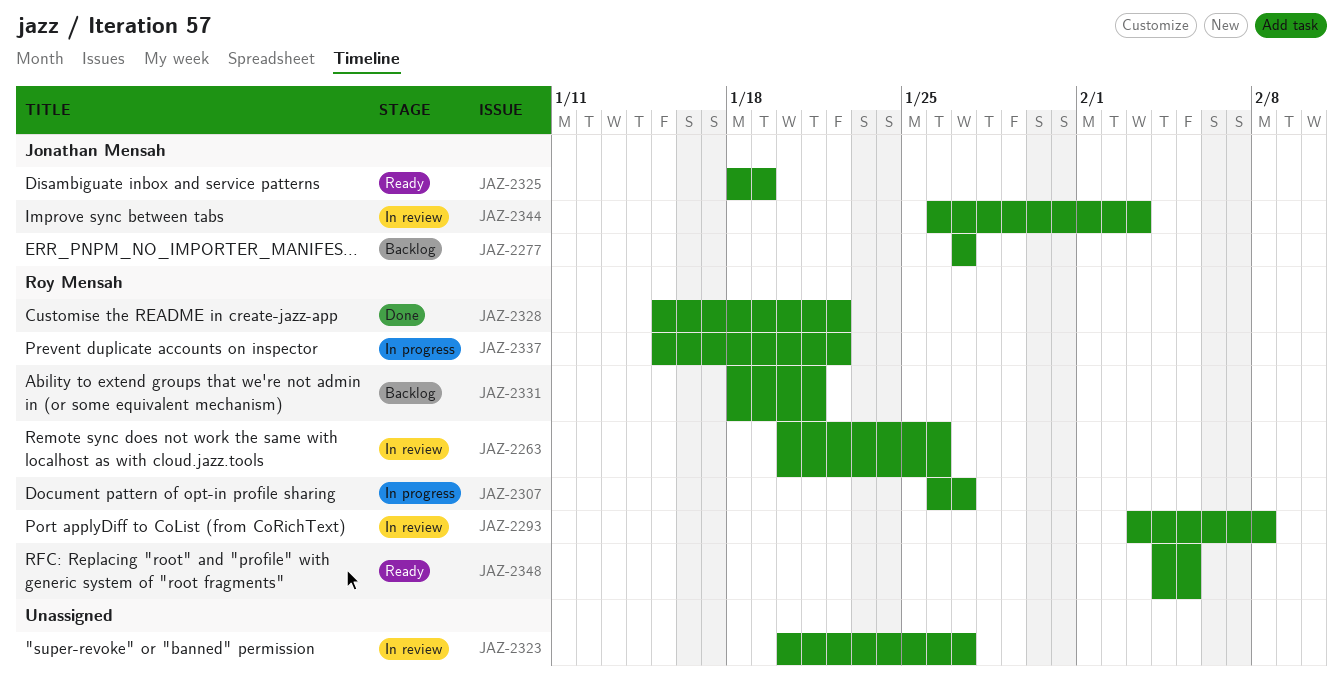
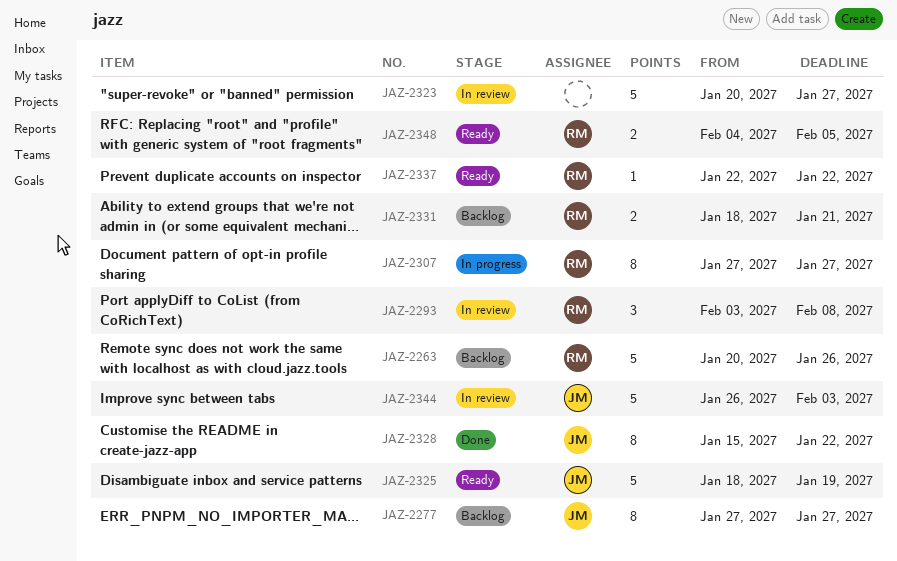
JAZ-2263, status: In review -> Backlog
JAZ-2307, start: Jan 26 -> Jan 27
JAZ-2328, owner: Roy Mensah -> Jonathan Mensah
JAZ-2337, status: In progress -> Ready
JAZ-2337, start: Jan 15 -> Jan 22

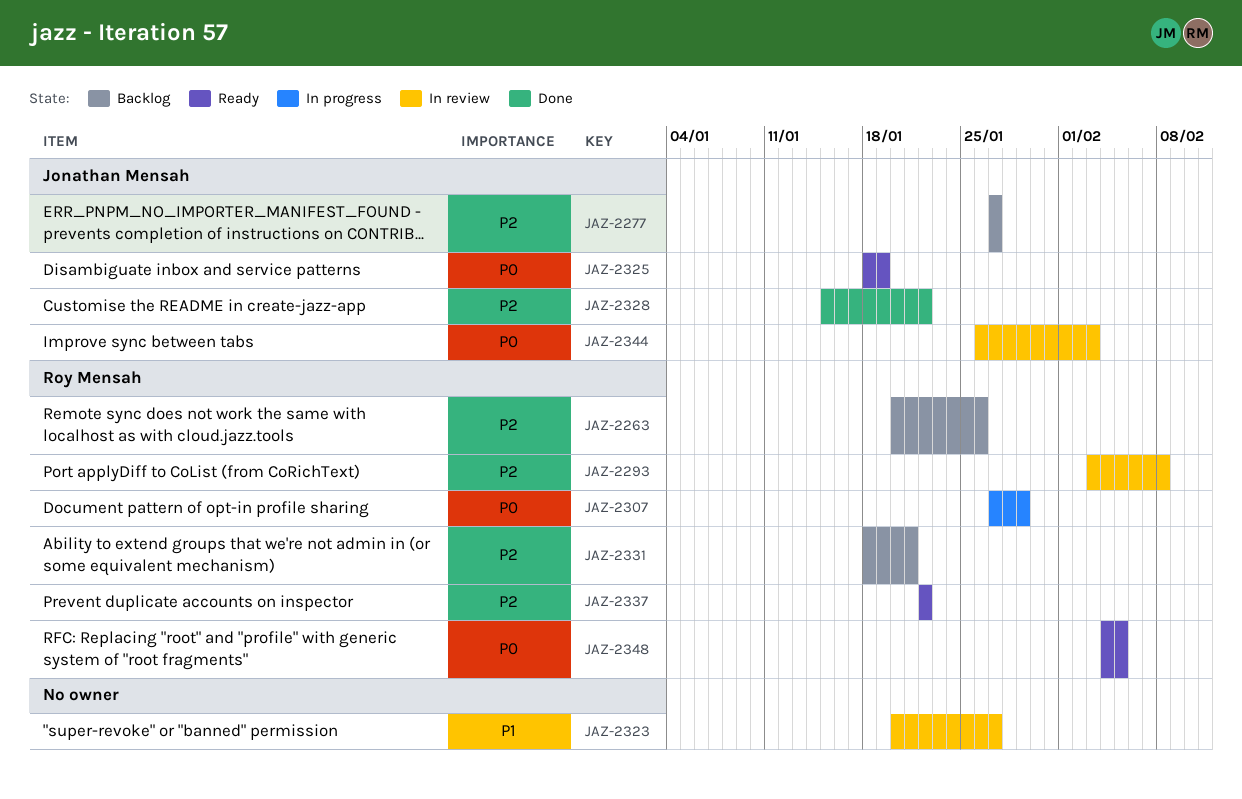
JAZ-2307, due: Jan 27 -> Jan 29

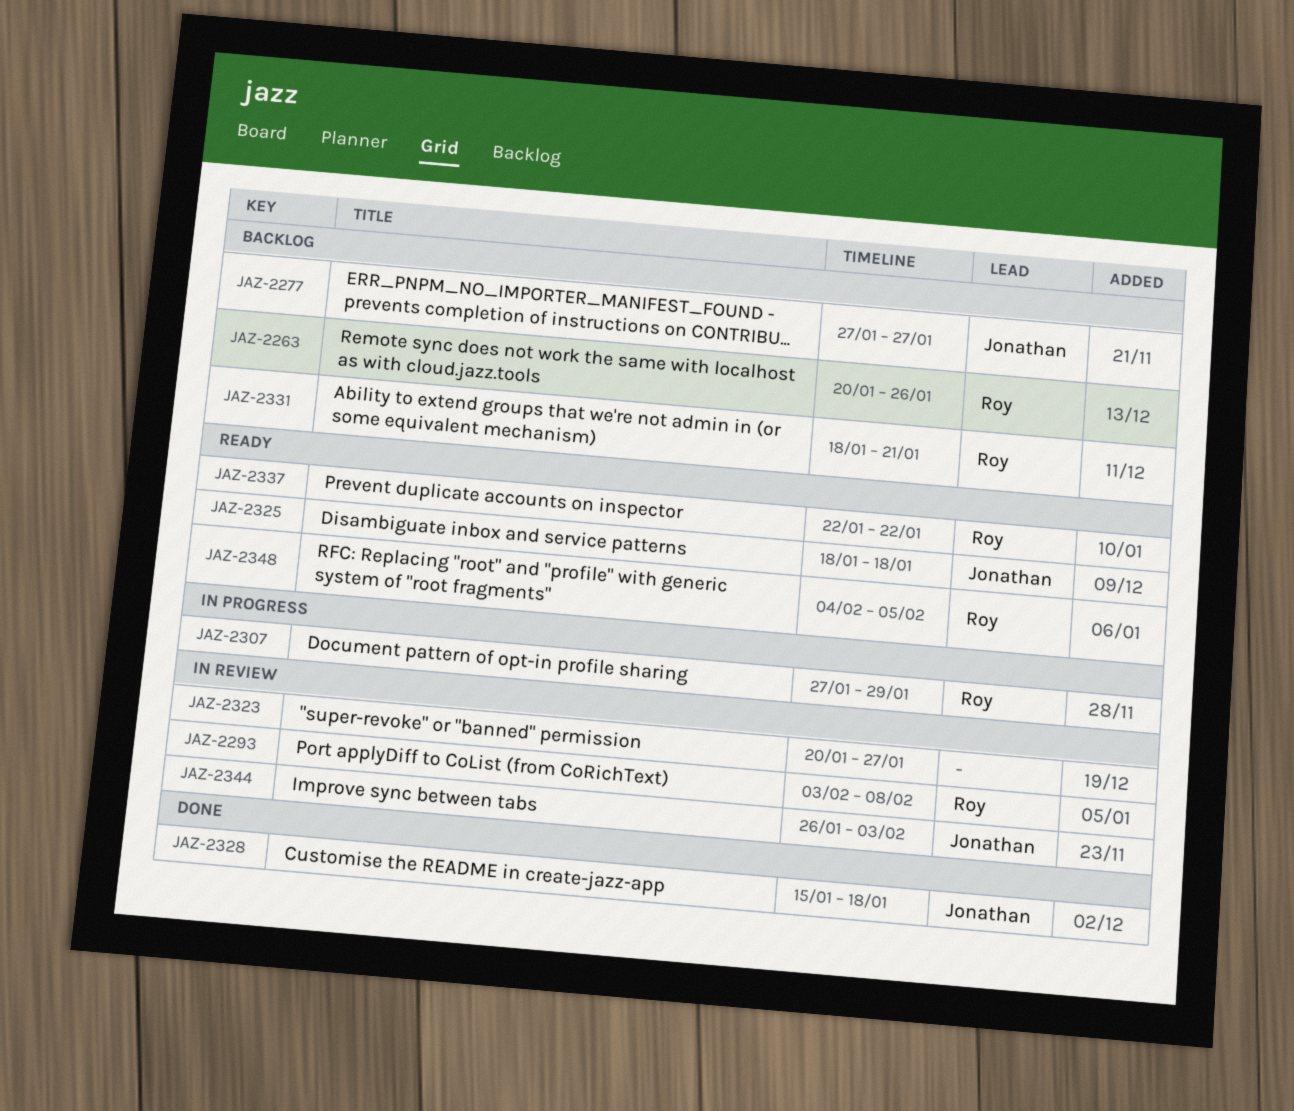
JAZ-2325, due: Jan 19 -> Jan 18
JAZ-2328, due: Jan 22 -> Jan 18

